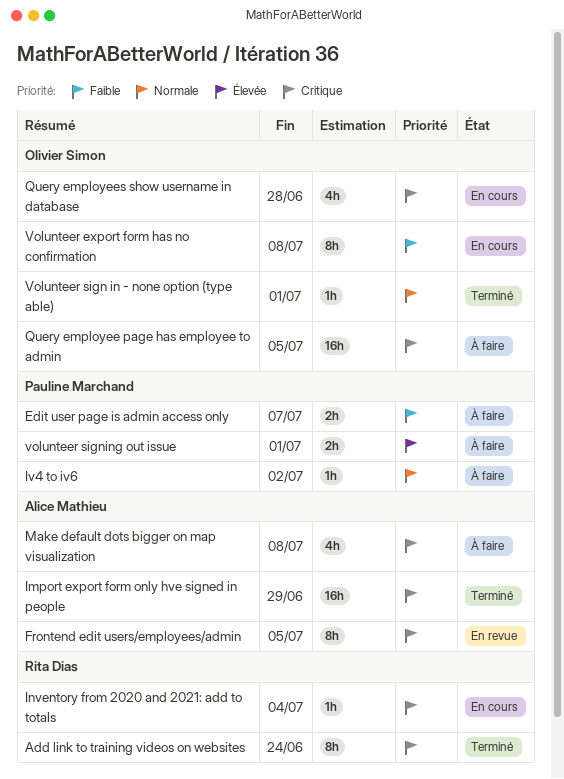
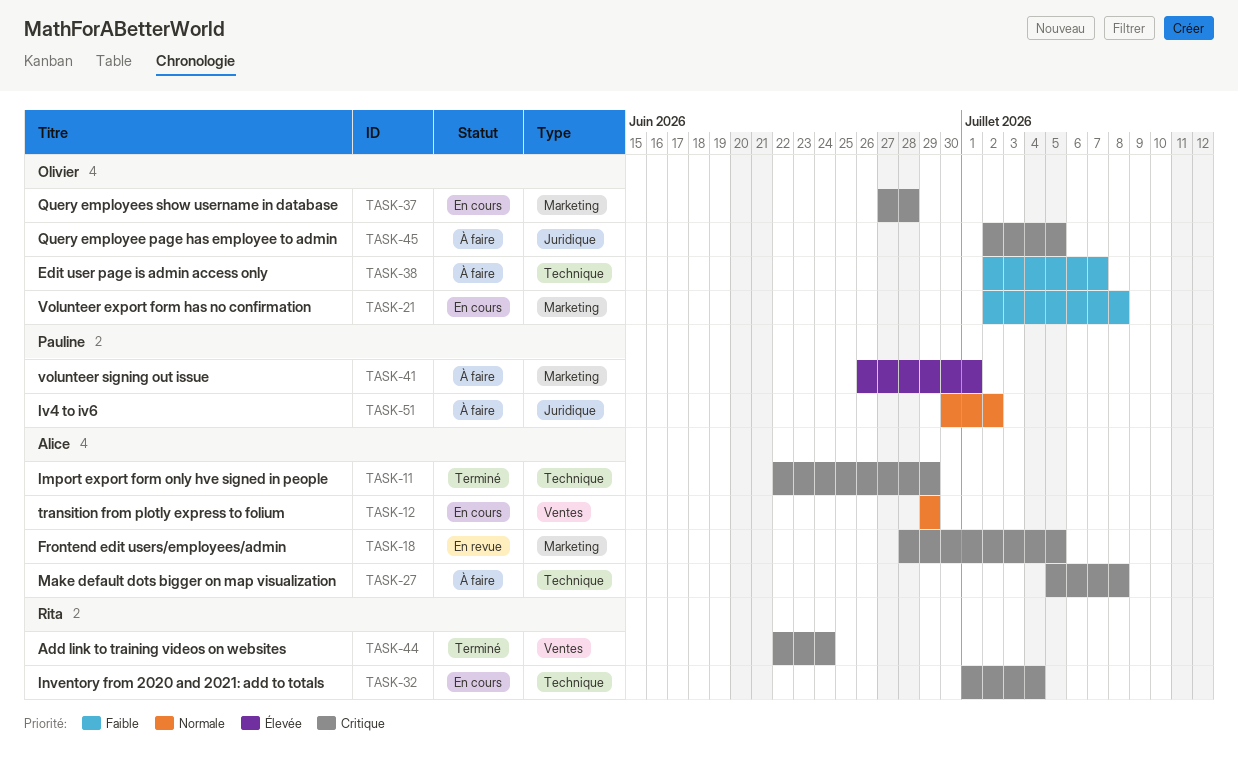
Edit user page is admin access only, owner: Pauline Marchand -> Olivier Simon
transition from plotly express to folium: none -> present
Volunteer sign in - none option (type able): present -> none

